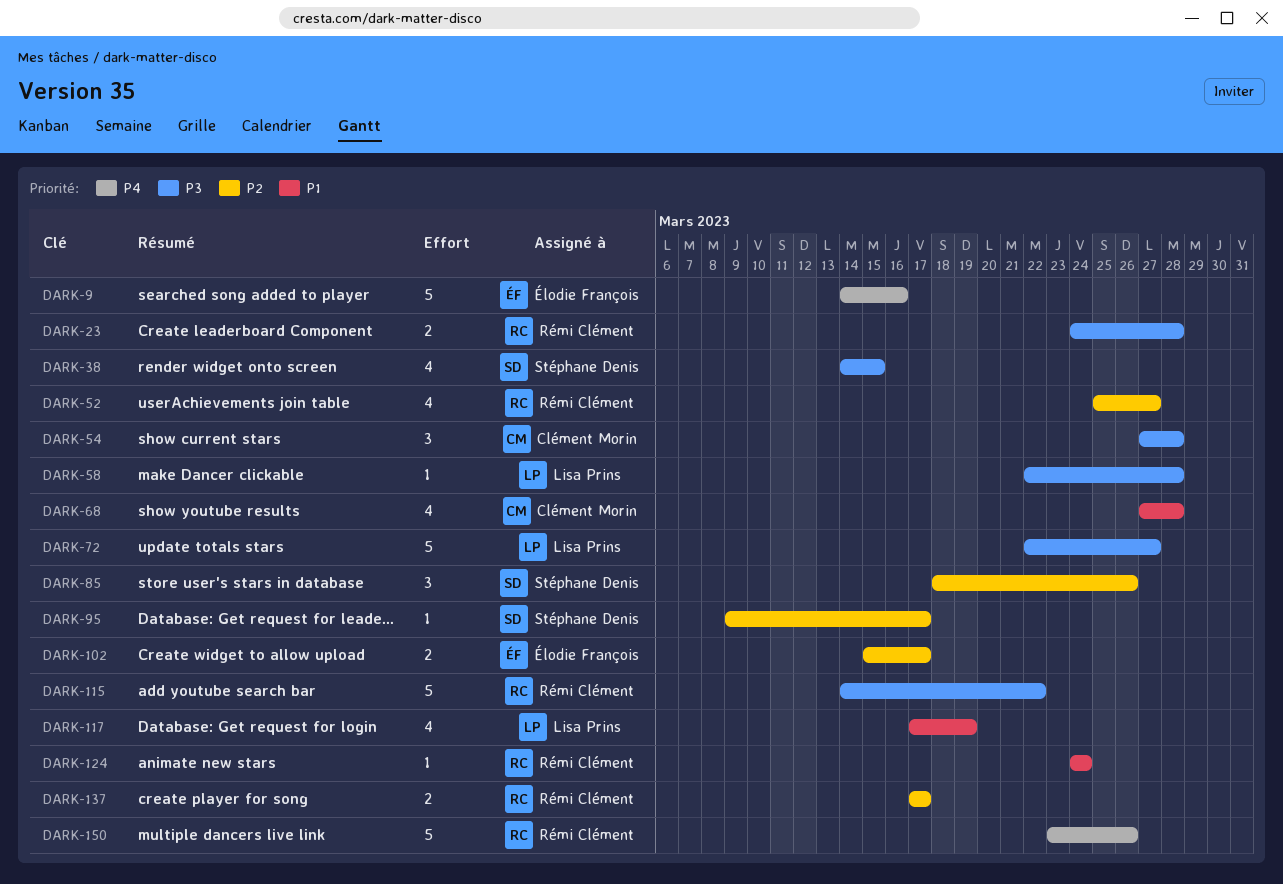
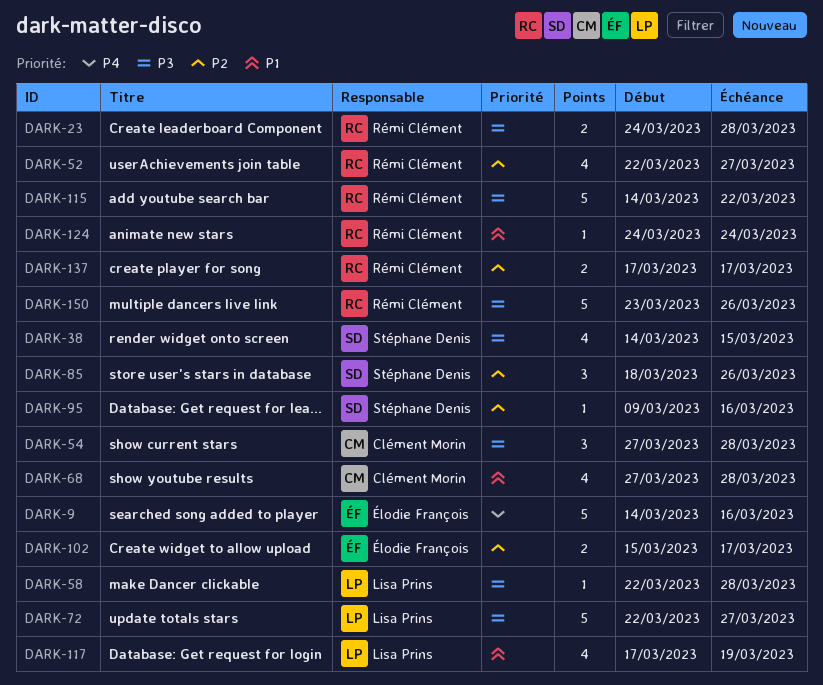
DARK-52, start: Mar 25 -> Mar 22
DARK-95, due: Mar 17 -> Mar 16
DARK-150, priority: P4 -> P3

